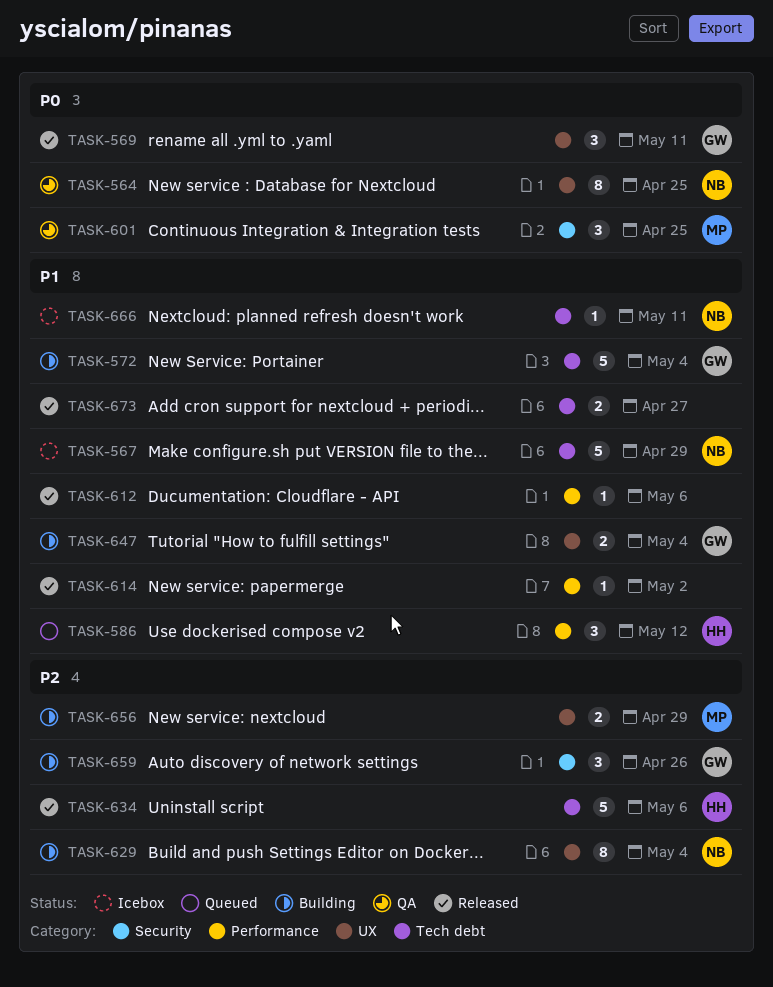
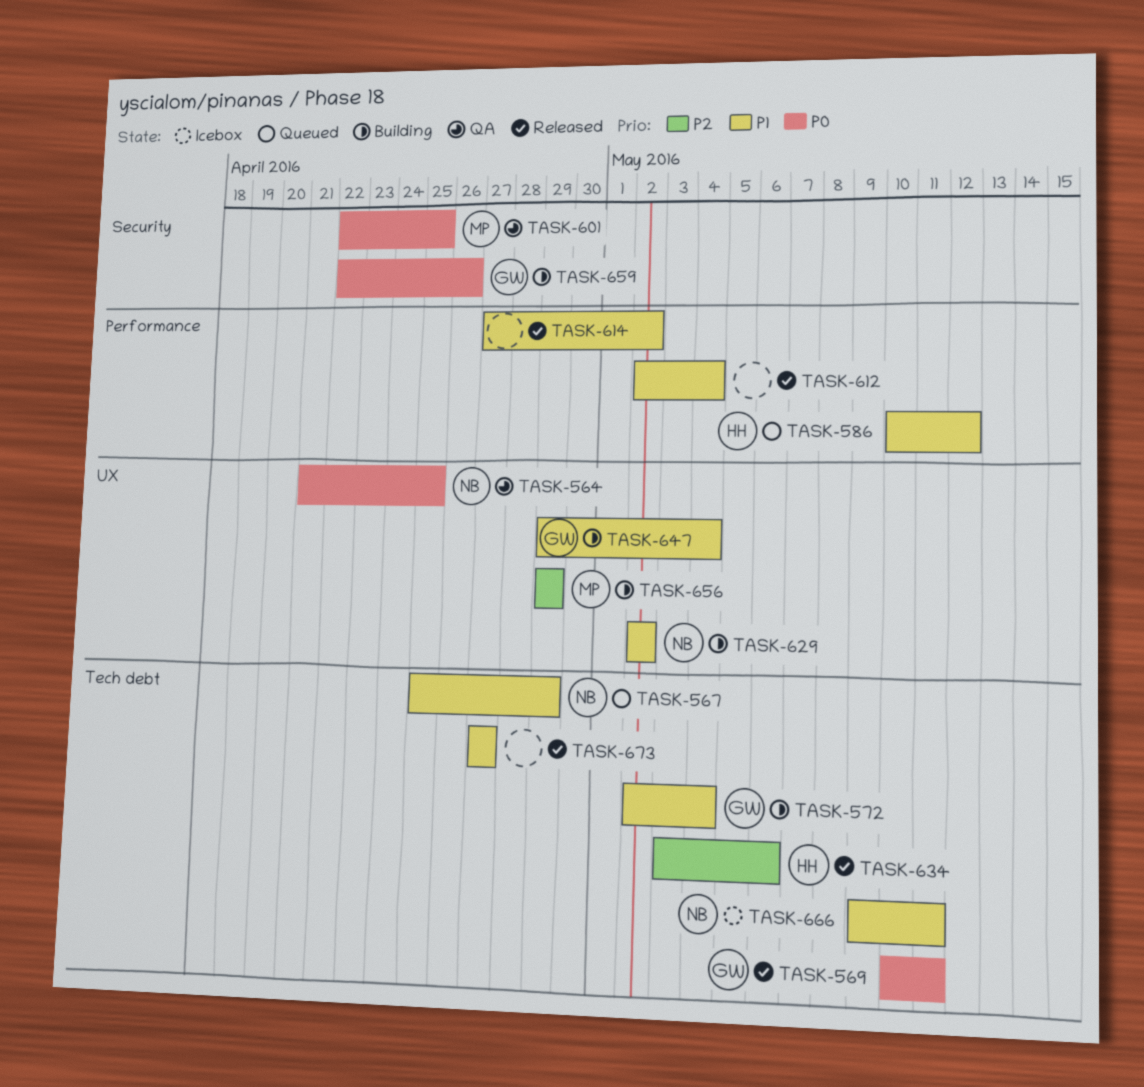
TASK-567, status: Icebox -> Queued
TASK-569, label: UX -> Tech debt
TASK-612, due: May 6 -> May 4
TASK-629, priority: P2 -> P1
TASK-629, due: May 4 -> May 2
TASK-659, priority: P2 -> P0

